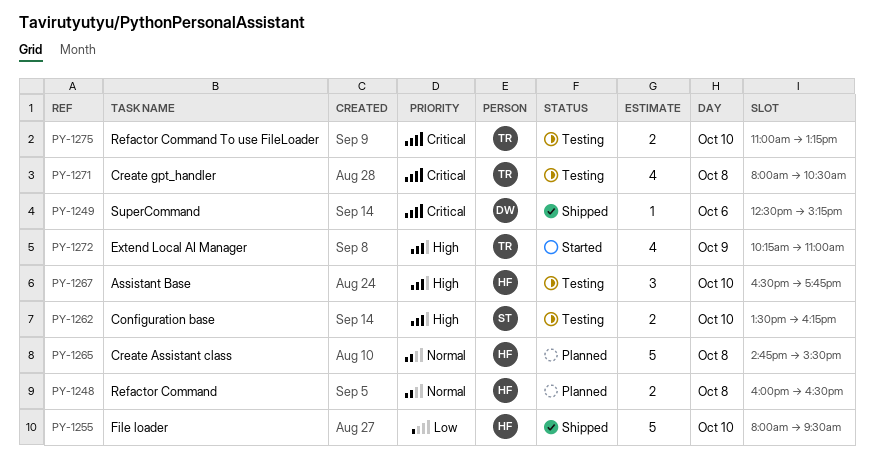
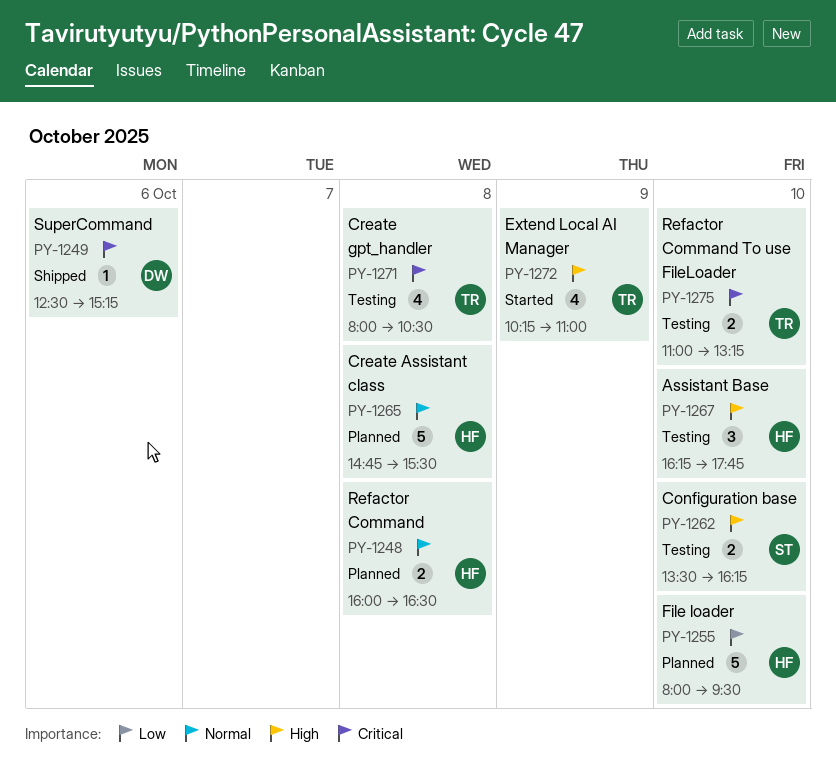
PY-1255, status: Shipped -> Planned
PY-1267, begins: 16:30 -> 16:15

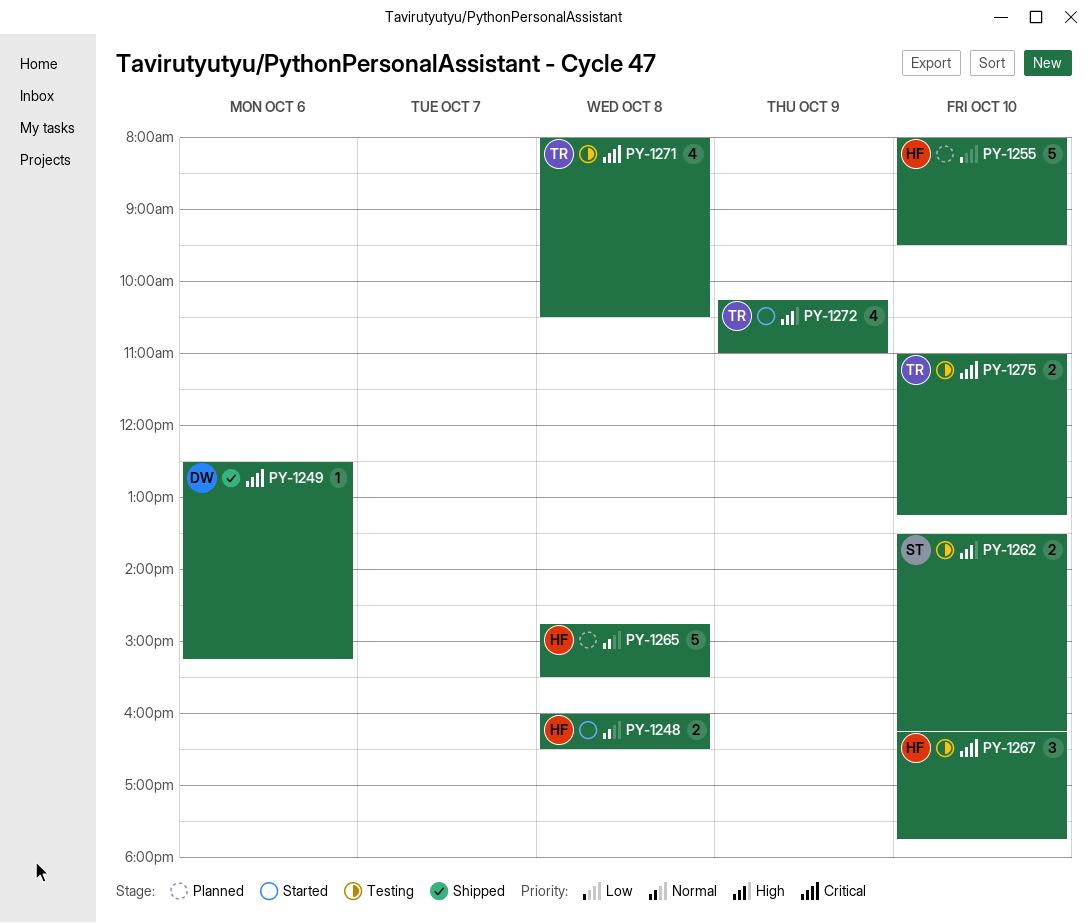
PY-1248, status: Planned -> Started
PY-1267, priority: High -> Critical

